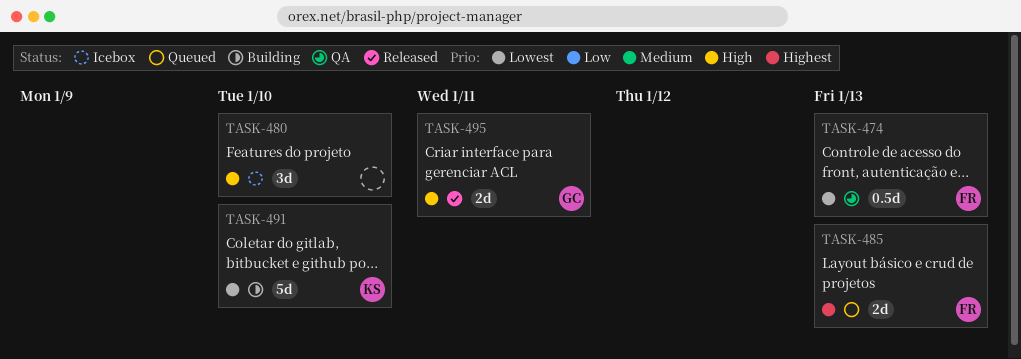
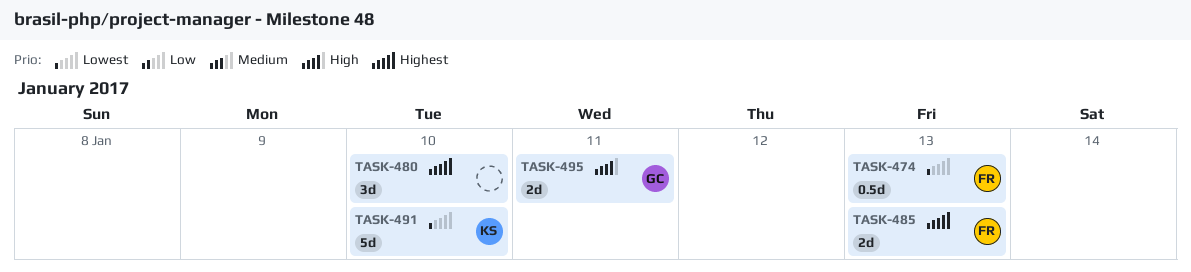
TASK-480, priority: High -> Highest

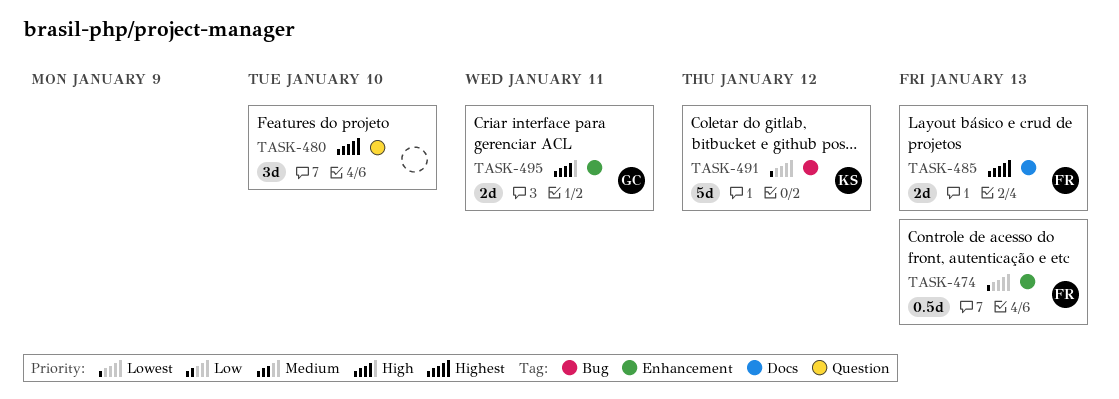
TASK-491, due: Jan 10 -> Jan 12

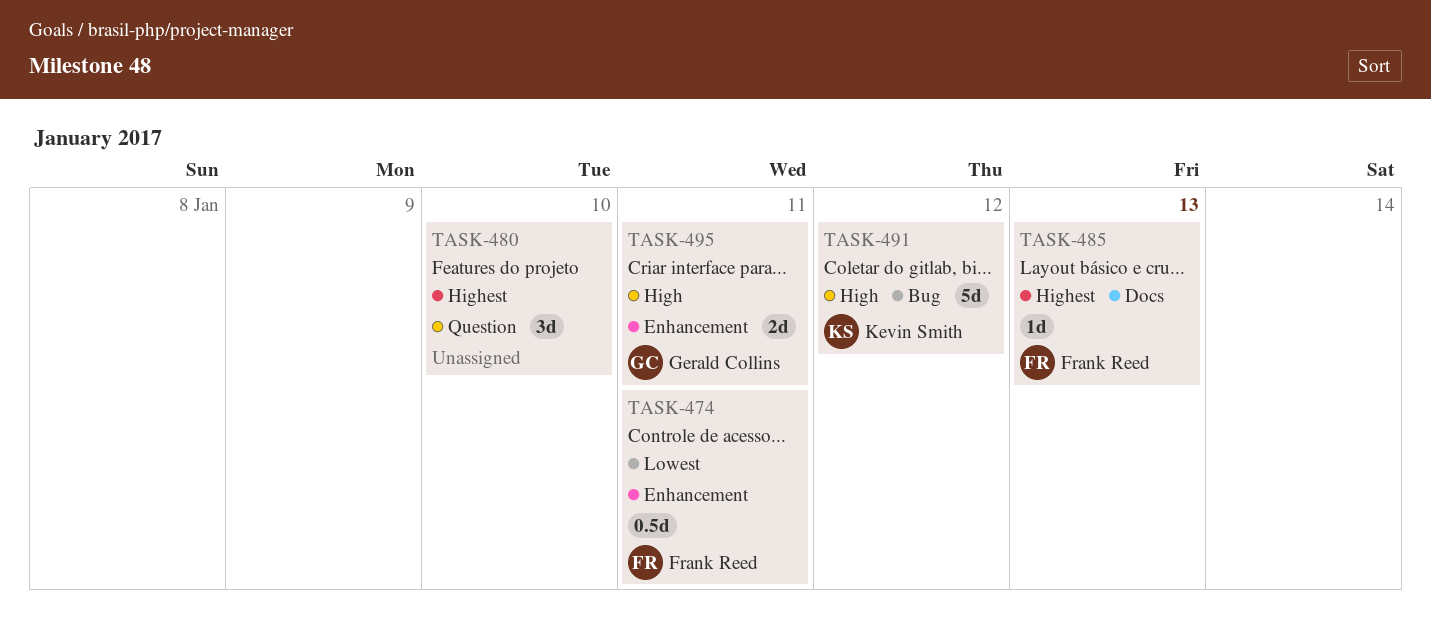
TASK-474, due: Jan 13 -> Jan 11
TASK-485, estimate: 2d -> 1d
TASK-491, priority: Lowest -> High

